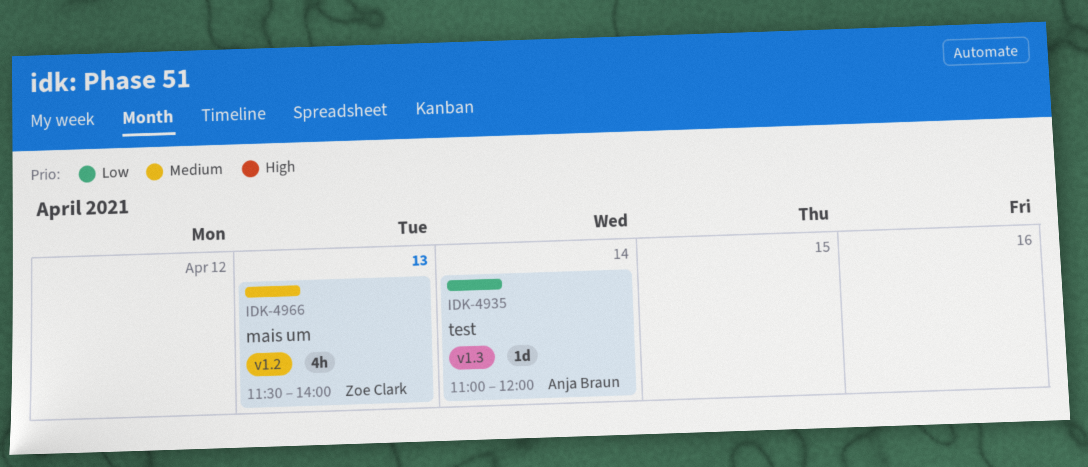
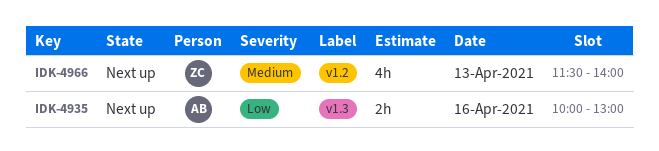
IDK-4935, estimate: 1d -> 2h
IDK-4935, day: Apr 14 -> Apr 16
IDK-4935, begins: 11:00 -> 10:00
IDK-4935, ends: 12:00 -> 13:00

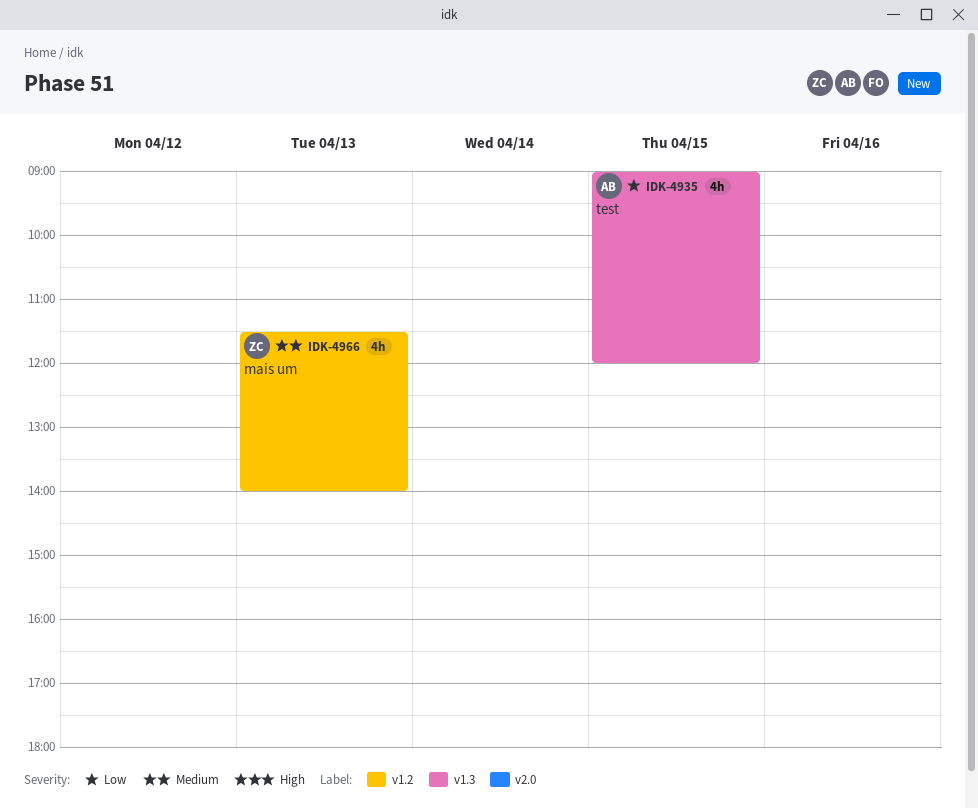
IDK-4935, estimate: 2h -> 4h
IDK-4935, day: Apr 16 -> Apr 15
IDK-4935, begins: 10:00 -> 09:00
IDK-4935, ends: 13:00 -> 12:00

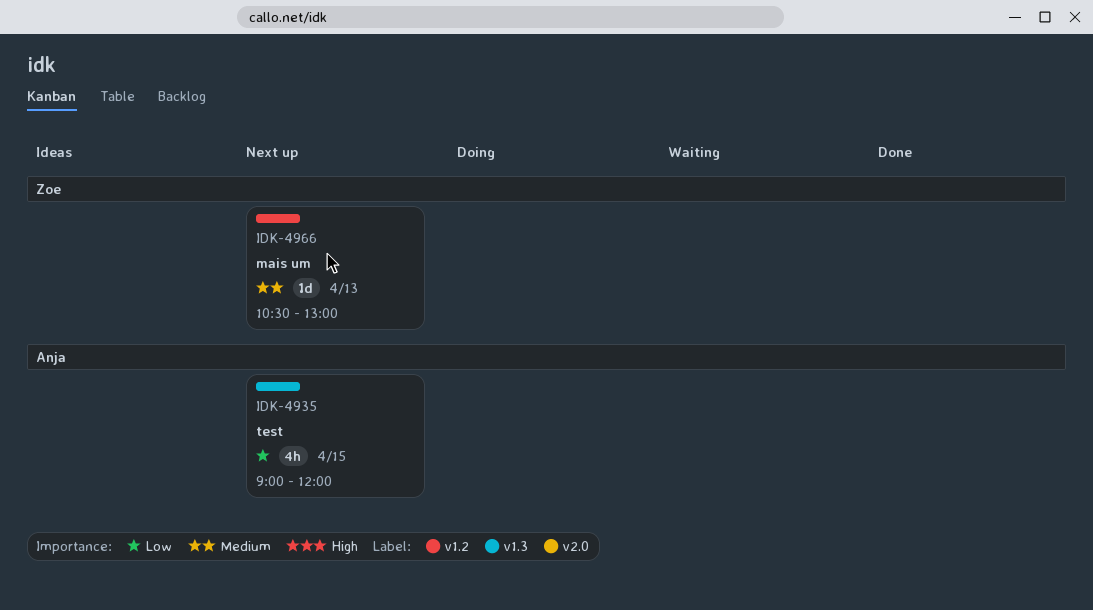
IDK-4966, estimate: 4h -> 1d
IDK-4966, begins: 11:30 -> 10:30
IDK-4966, ends: 14:00 -> 13:00

